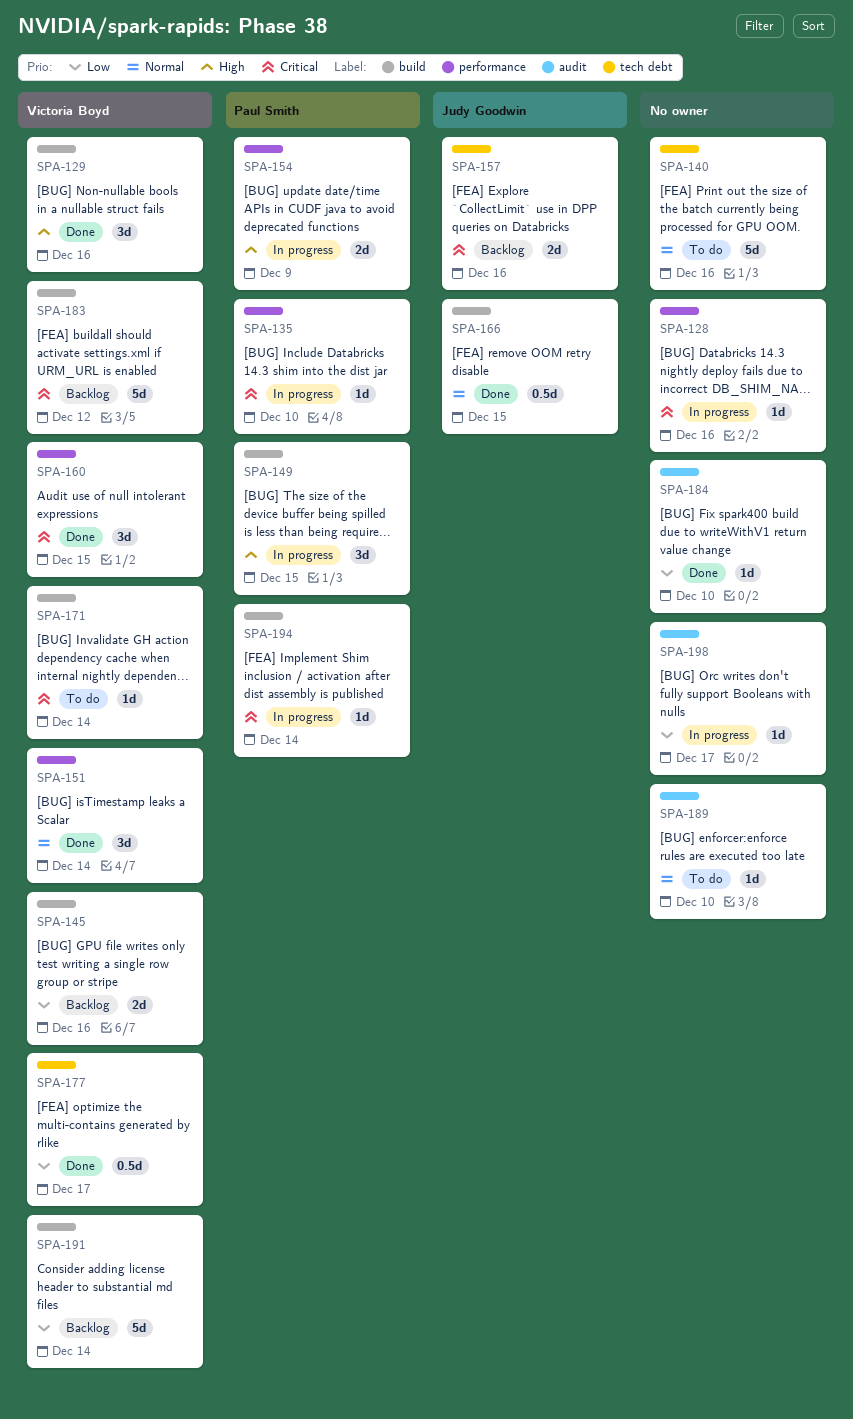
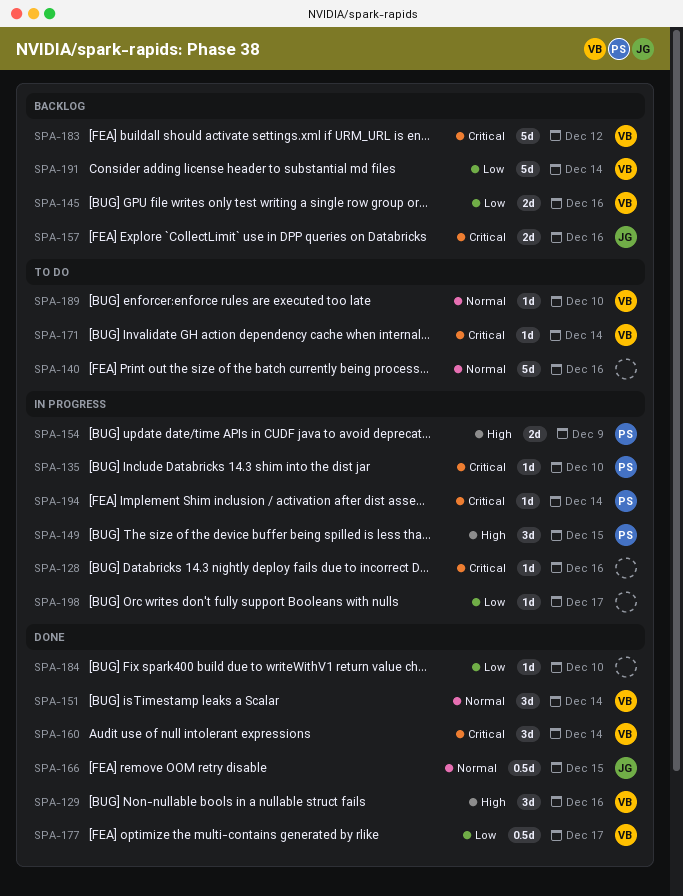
SPA-160, due: Dec 15 -> Dec 14
SPA-189, owner: none -> Victoria Boyd

